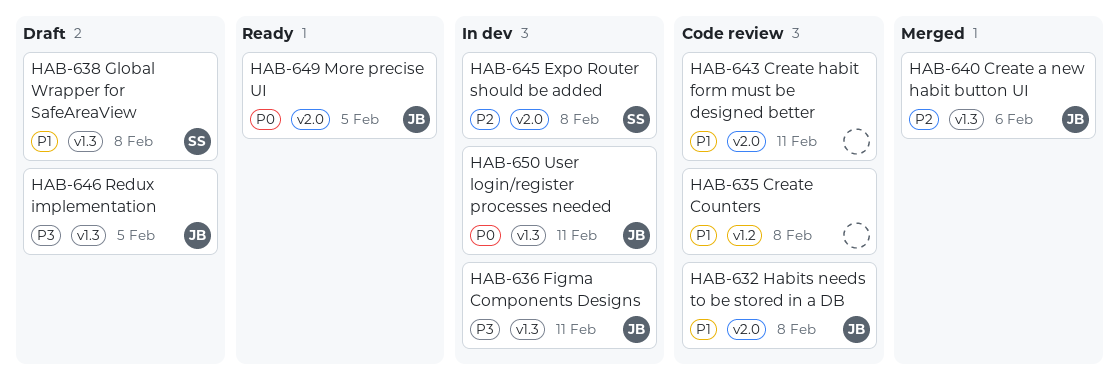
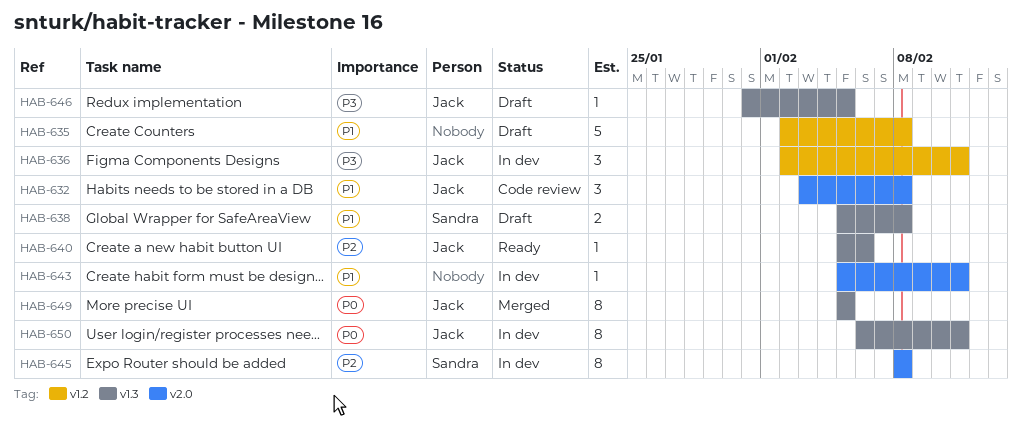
HAB-635, status: Code review -> Draft
HAB-636, label: v1.3 -> v1.2
HAB-640, status: Merged -> Ready
HAB-643, status: Code review -> In dev
HAB-649, status: Ready -> Merged
HAB-649, label: v2.0 -> v1.3

